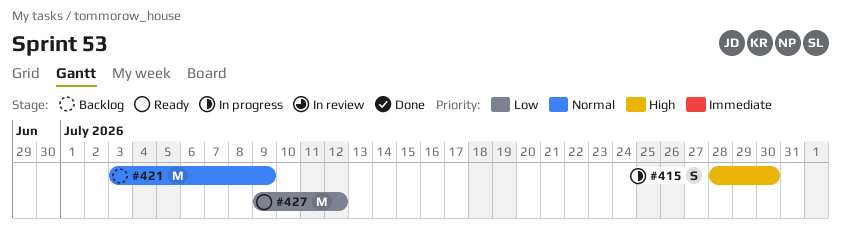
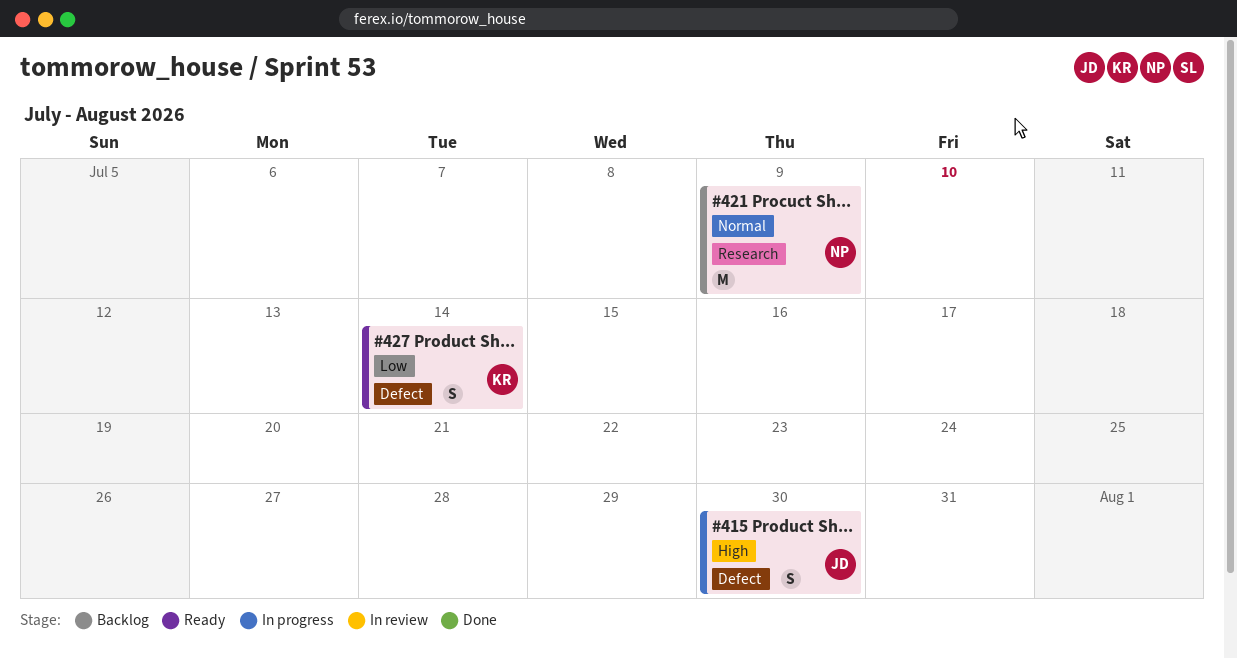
#427, estimate: M -> S
#427, due: Jul 12 -> Jul 14

